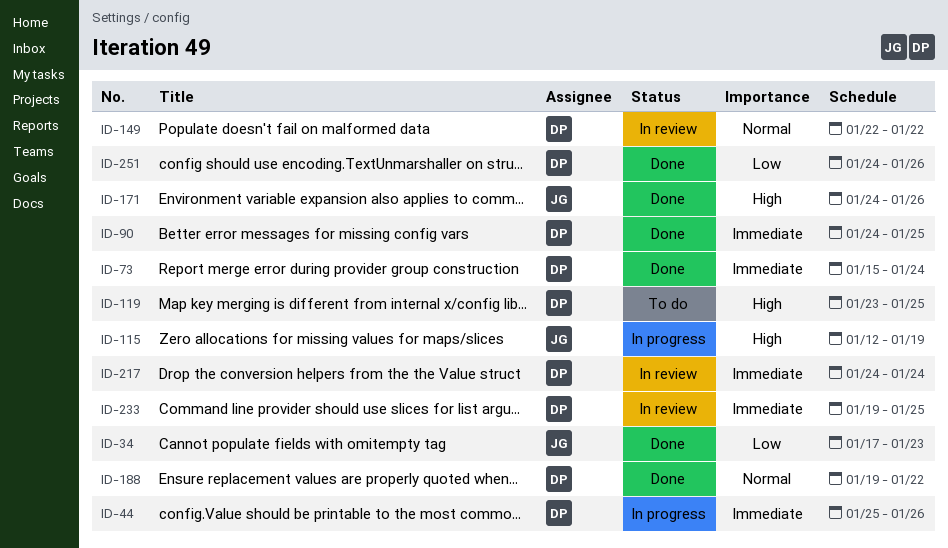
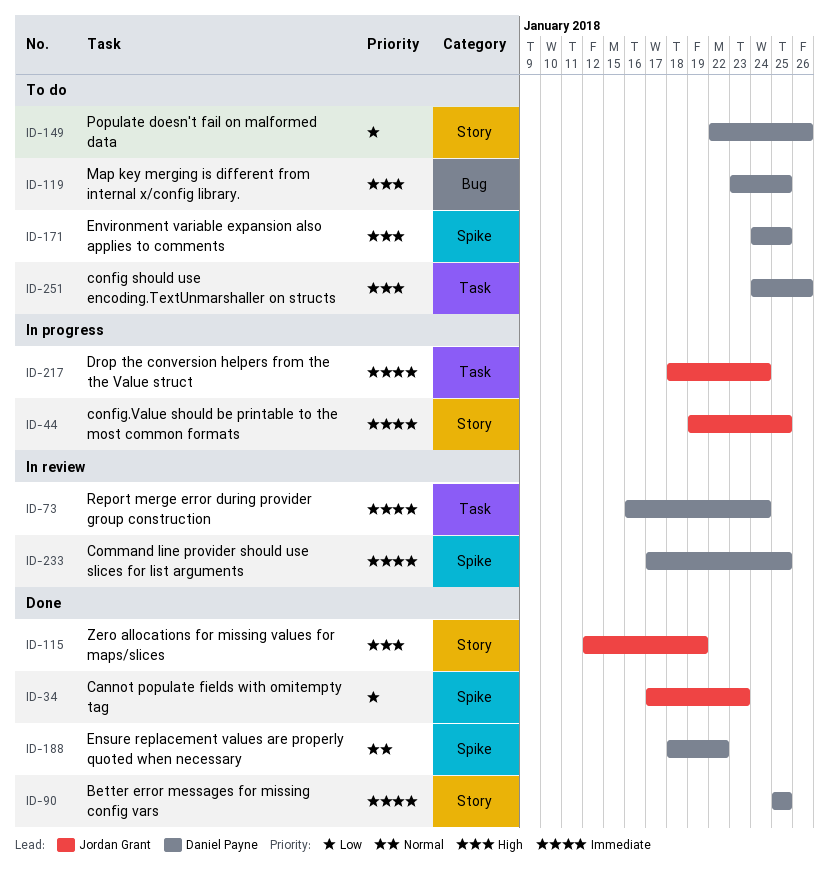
ID-44, owner: Daniel Payne -> Jordan Grant
ID-44, start: Jan 25 -> Jan 19
ID-44, due: Jan 26 -> Jan 25
ID-73, status: Done -> In review
ID-73, start: Jan 15 -> Jan 16
ID-90, start: Jan 24 -> Jan 25
ID-115, status: In progress -> Done
ID-149, status: In review -> To do
ID-149, priority: Normal -> Low
ID-149, due: Jan 22 -> Jan 26
ID-171, status: Done -> To do
ID-171, owner: Jordan Grant -> Daniel Payne
ID-171, due: Jan 26 -> Jan 25
ID-188, start: Jan 19 -> Jan 18
ID-217, status: In review -> In progress
ID-217, owner: Daniel Payne -> Jordan Grant
ID-217, start: Jan 24 -> Jan 18
ID-233, start: Jan 19 -> Jan 17
ID-251, status: Done -> To do
ID-251, priority: Low -> High

